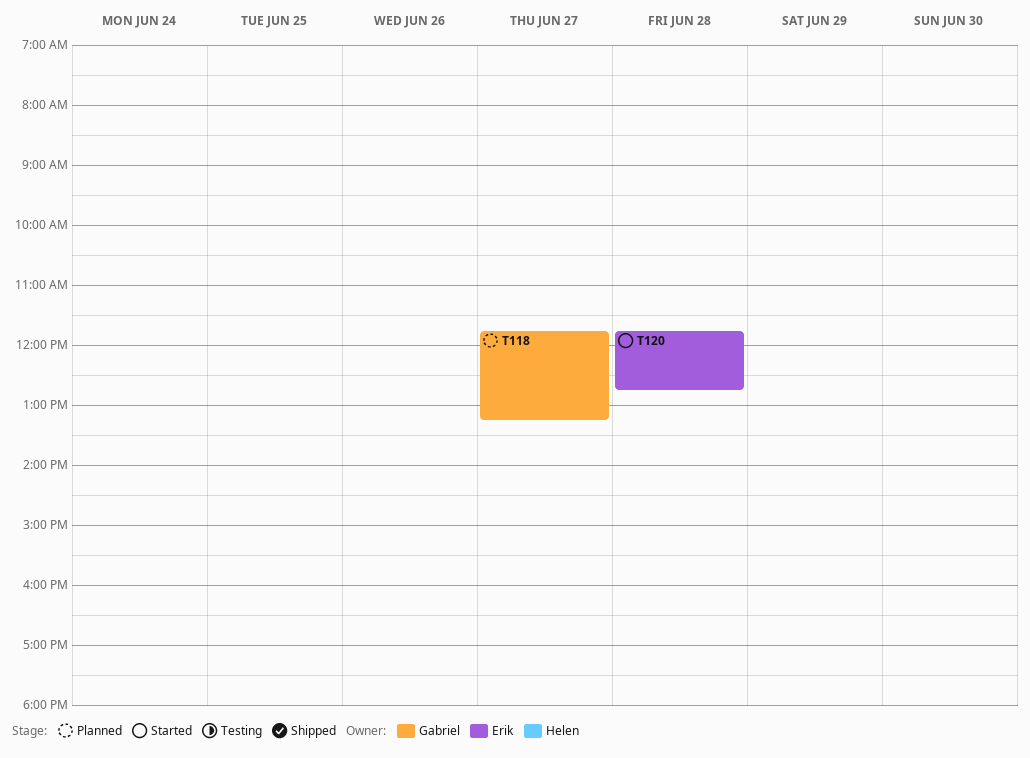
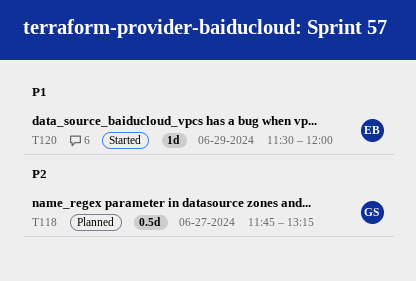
T120, day: Jun 28 -> Jun 29
T120, begins: 11:45 -> 11:30
T120, ends: 12:45 -> 12:00

